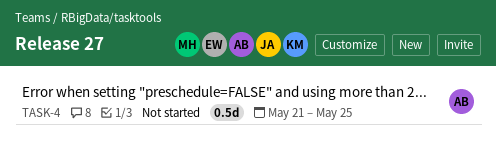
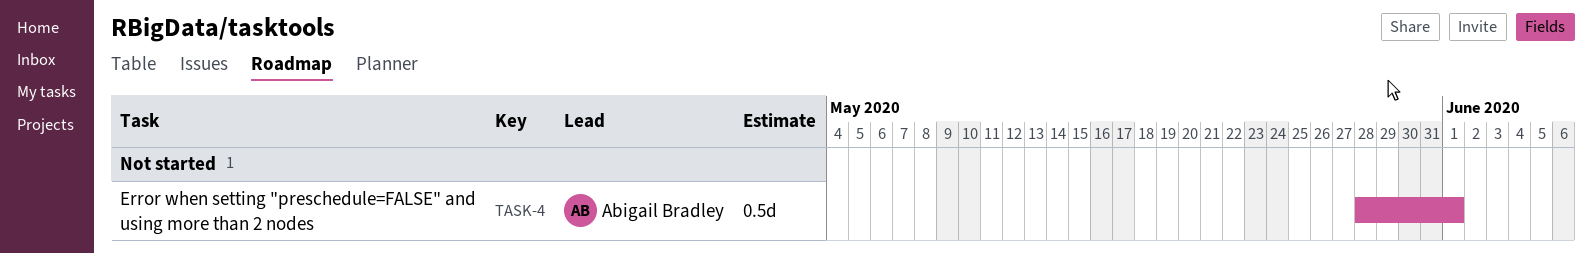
TASK-4, start: May 21 -> May 28
TASK-4, due: May 25 -> Jun 1

